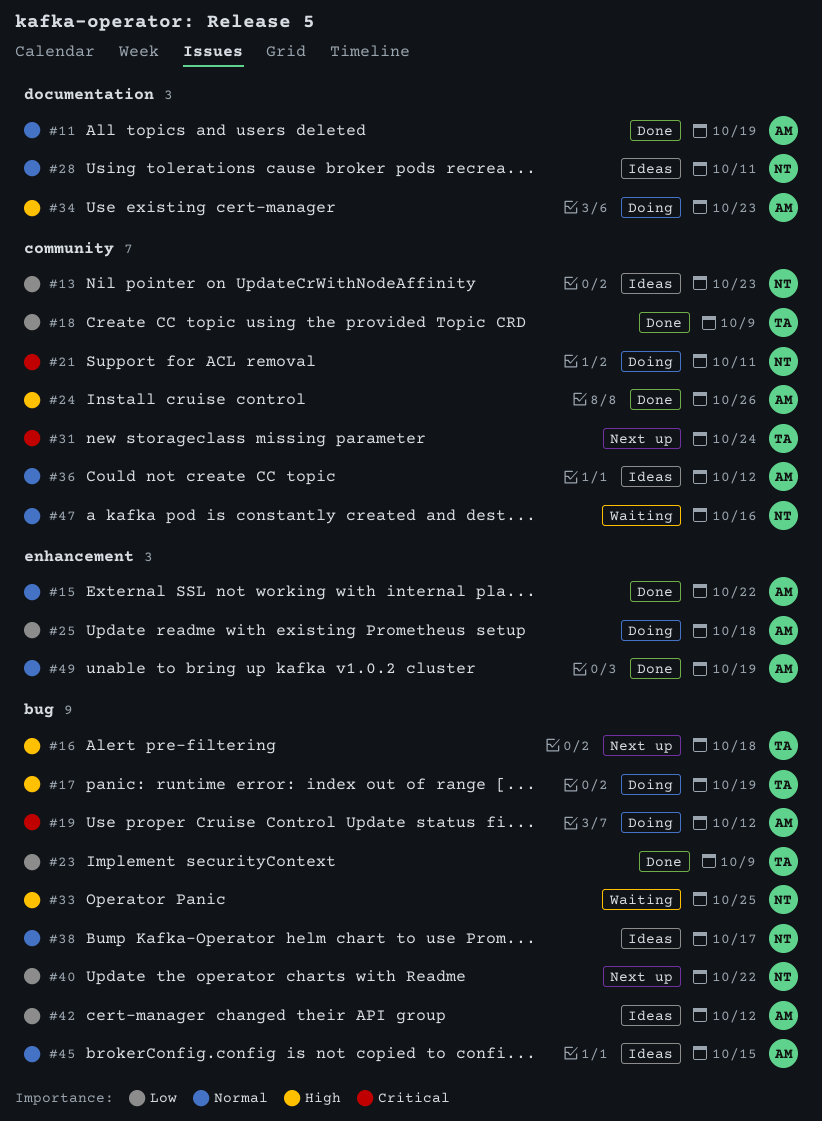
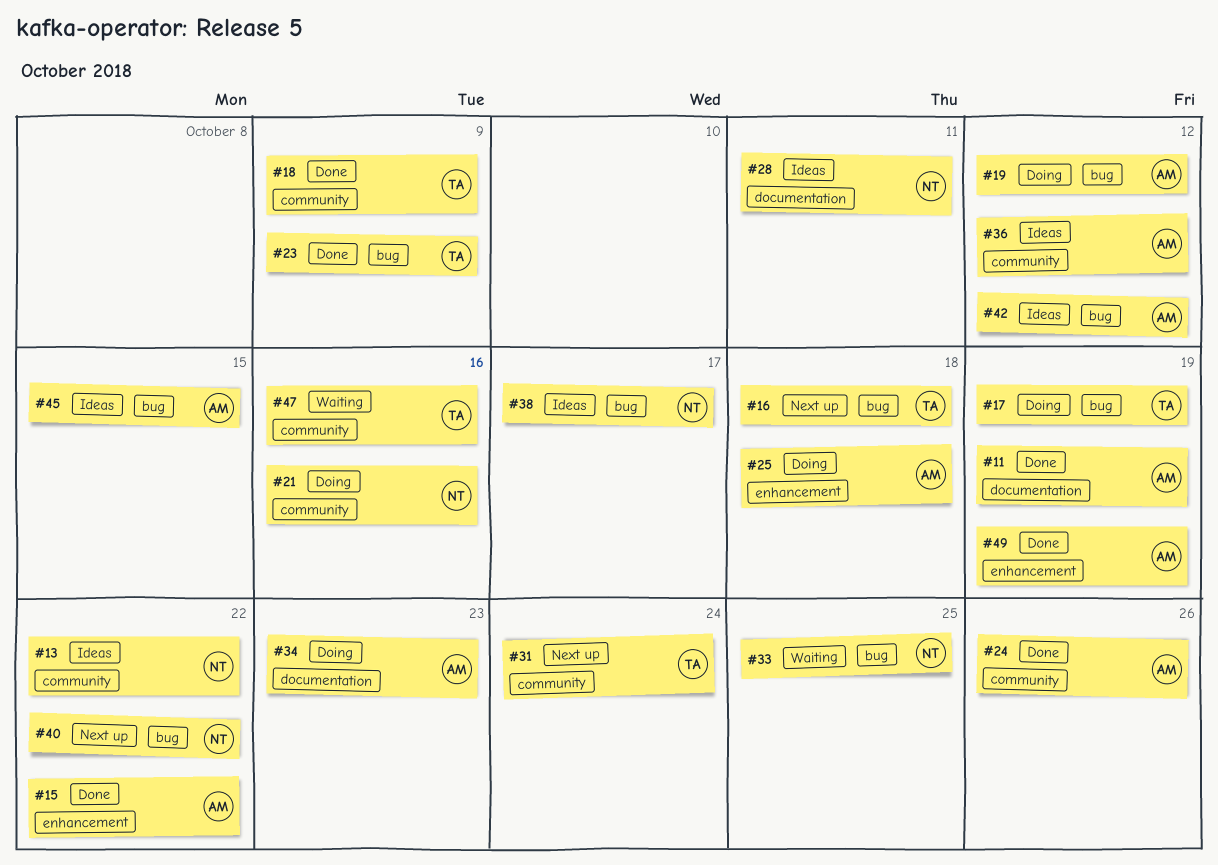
#13, due: Oct 23 -> Oct 22
#21, due: Oct 11 -> Oct 16
#47, owner: NT -> TA

